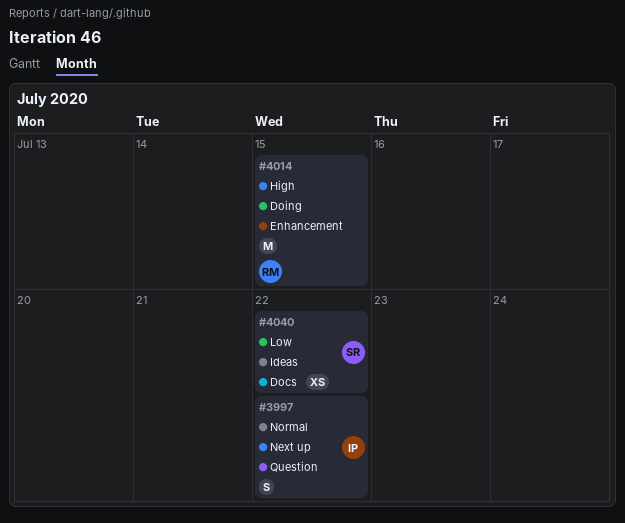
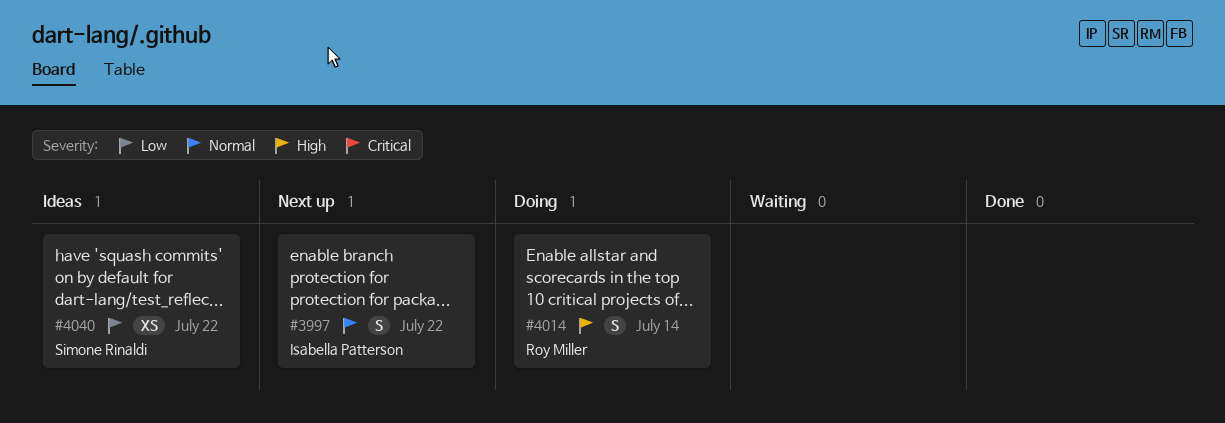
#4014, estimate: M -> S
#4014, due: Jul 15 -> Jul 14

